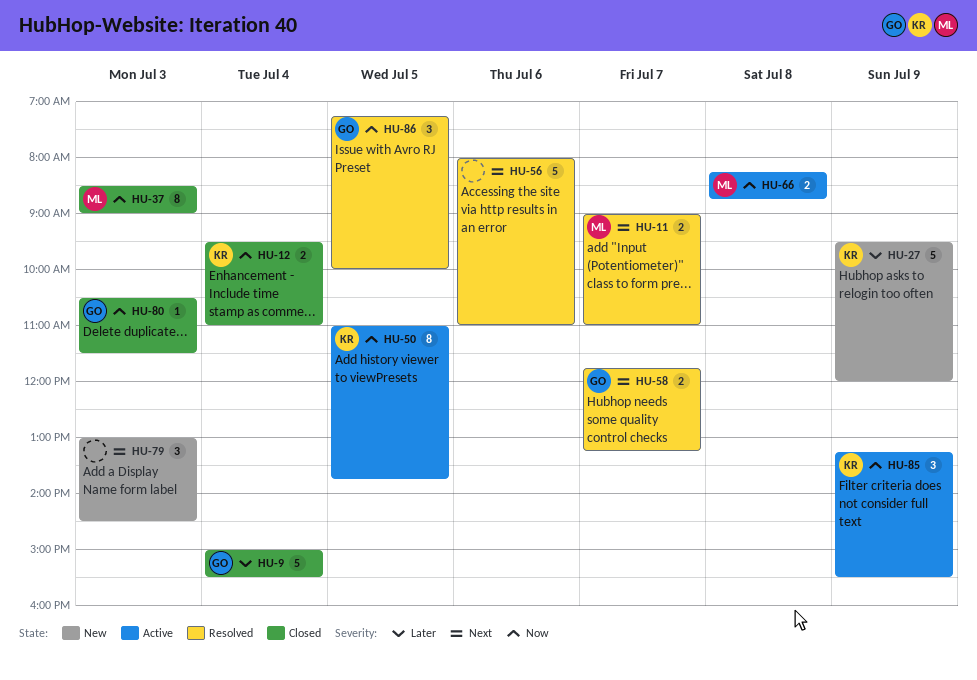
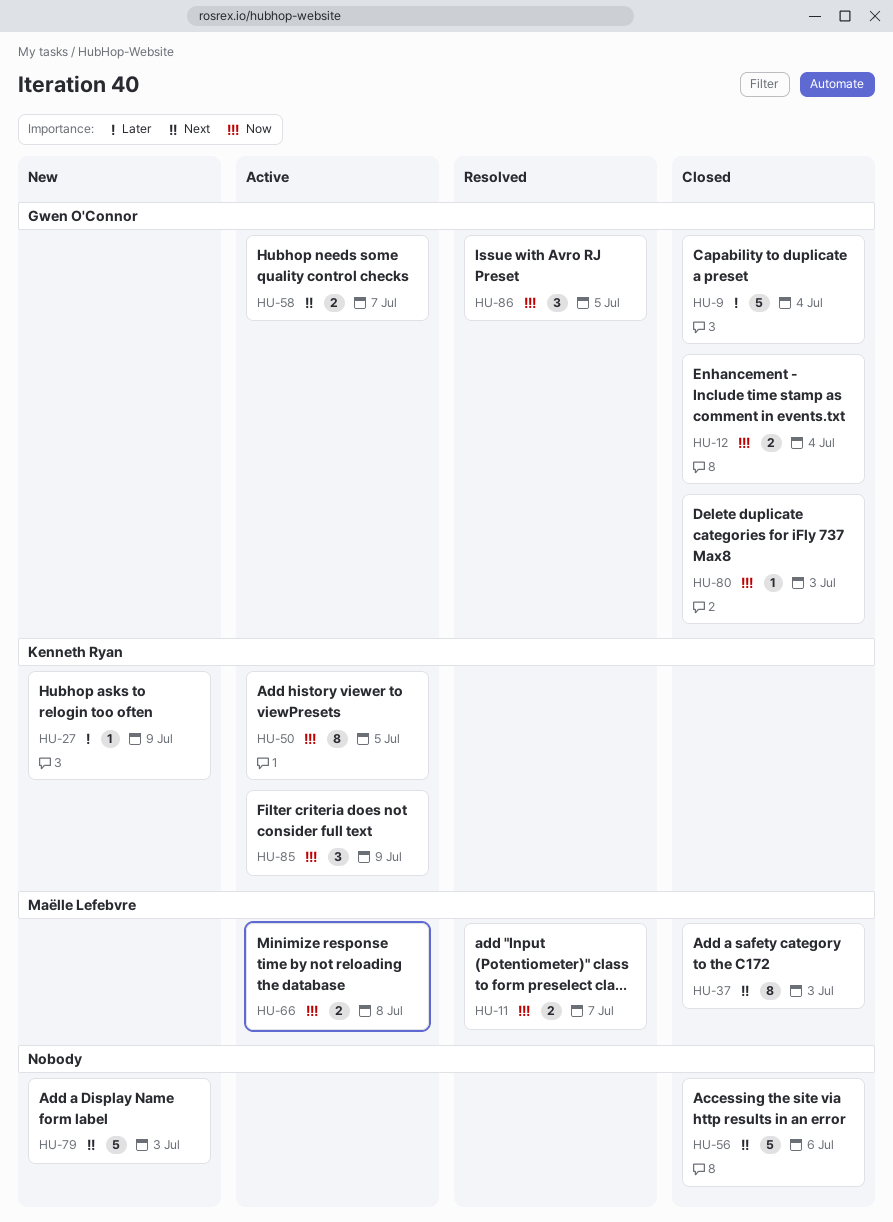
HU-11, priority: Next -> Now
HU-12, owner: Kenneth Ryan -> Gwen O'Connor
HU-27, estimate: 5 -> 1
HU-37, priority: Now -> Next
HU-56, status: Resolved -> Closed
HU-58, status: Resolved -> Active
HU-79, estimate: 3 -> 5

